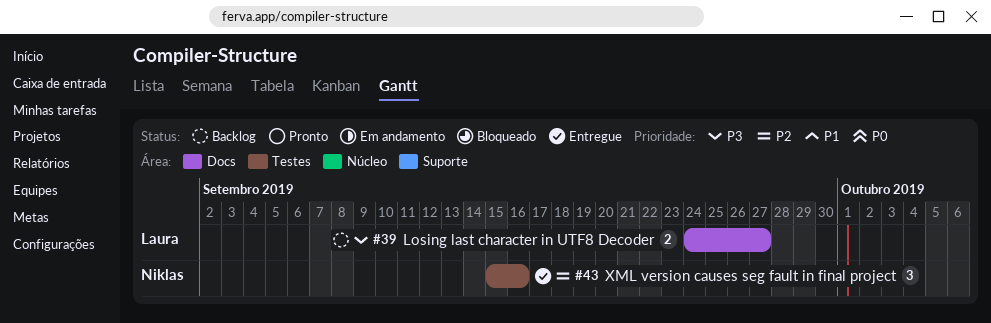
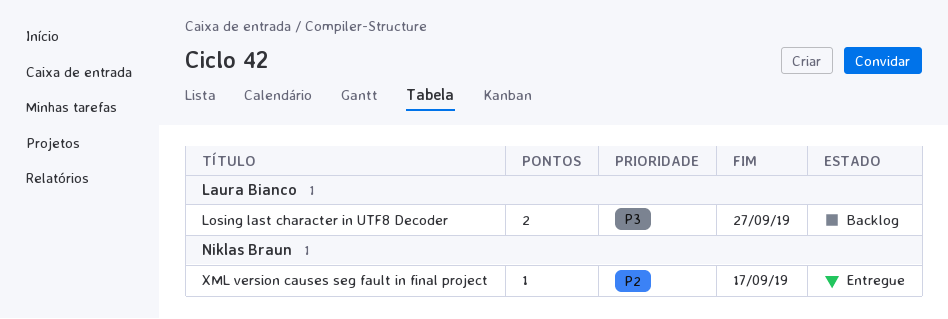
XML version causes seg fault in final project, estimate: 3 -> 1
XML version causes seg fault in final project, due: Sep 16 -> Sep 17

